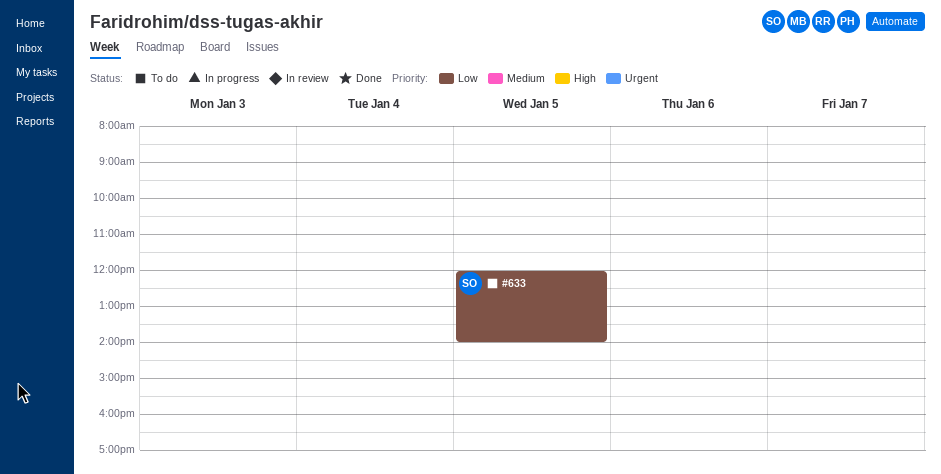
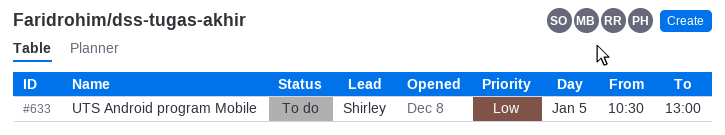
#633, begins: 12:00 -> 10:30
#633, ends: 14:00 -> 13:00

